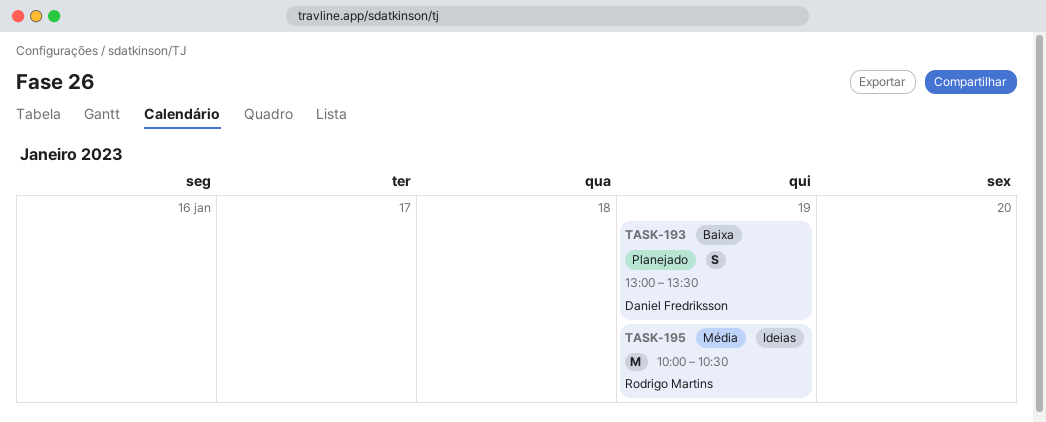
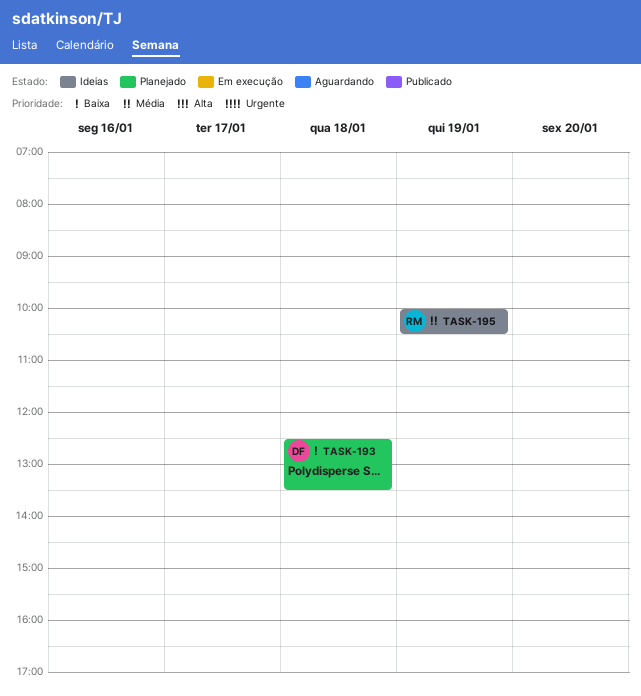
TASK-193, day: Jan 19 -> Jan 18
TASK-193, begins: 13:00 -> 12:30

